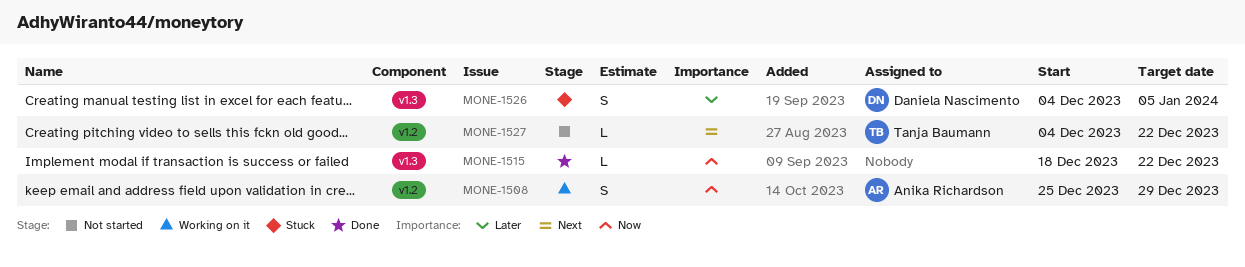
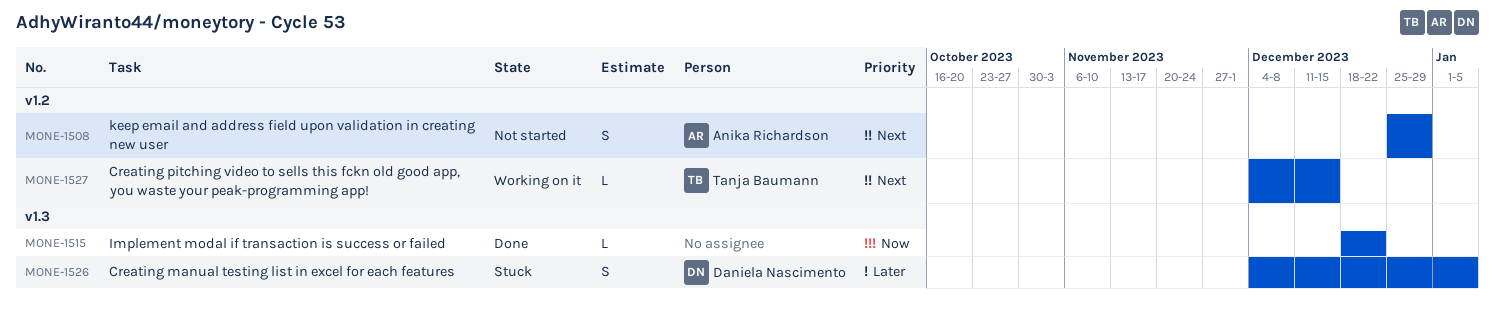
MONE-1508, status: Working on it -> Not started
MONE-1508, priority: Now -> Next
MONE-1527, status: Not started -> Working on it
MONE-1527, due: Dec 22 -> Dec 15

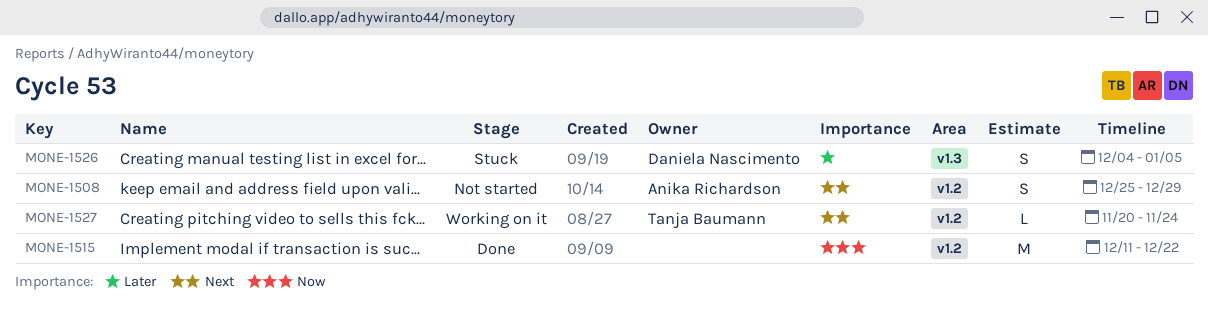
MONE-1515, label: v1.3 -> v1.2
MONE-1515, estimate: L -> M
MONE-1515, start: Dec 18 -> Dec 11
MONE-1527, start: Dec 4 -> Nov 20
MONE-1527, due: Dec 15 -> Nov 24

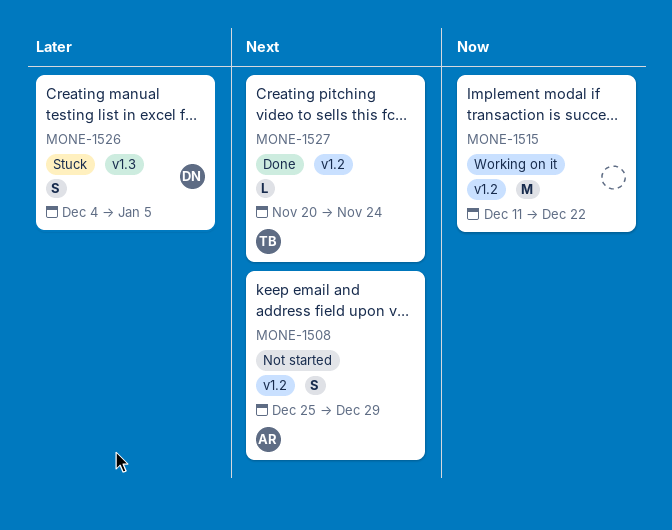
MONE-1515, status: Done -> Working on it
MONE-1527, status: Working on it -> Done

